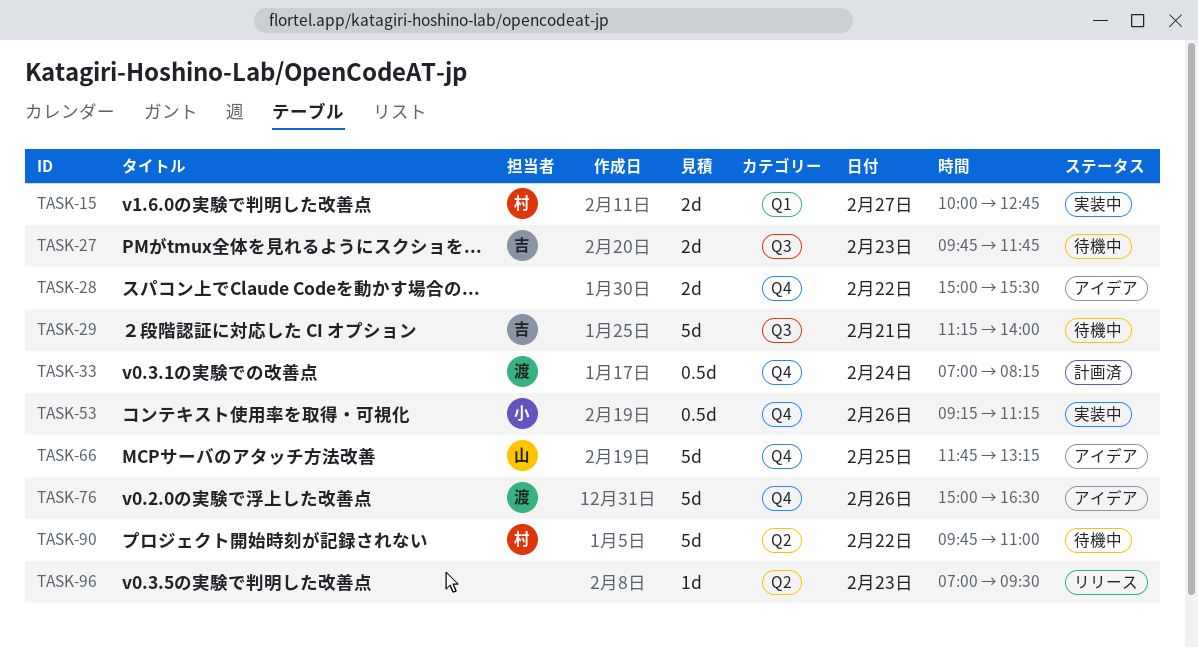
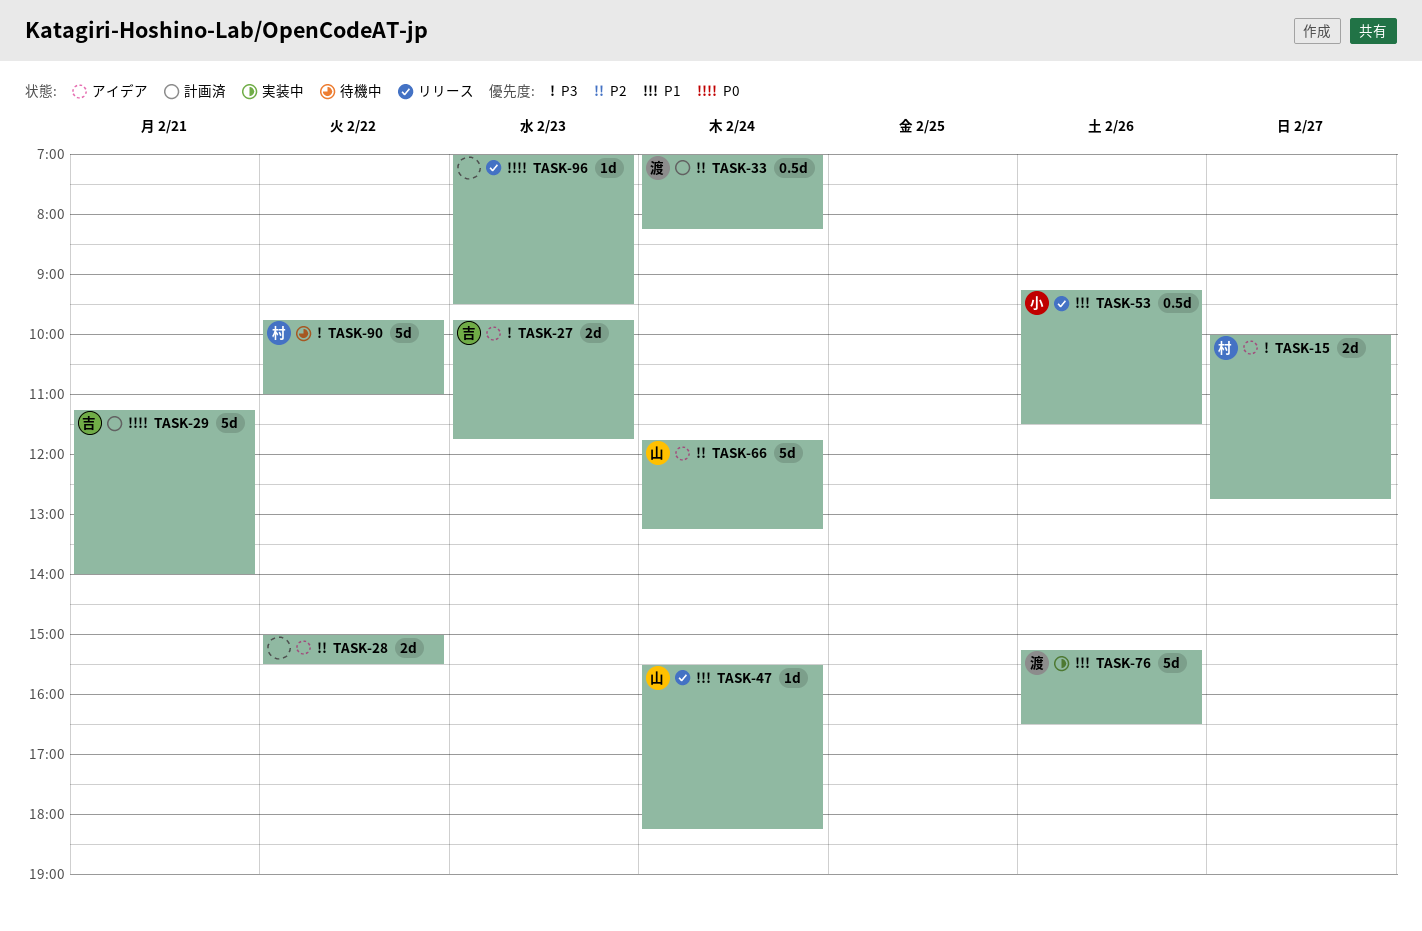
TASK-15, status: 実装中 -> アイデア
TASK-27, status: 待機中 -> アイデア
TASK-29, status: 待機中 -> 計画済
TASK-47: none -> present
TASK-53, status: 実装中 -> リリース
TASK-53, ends: 11:15 -> 11:30
TASK-66, day: Feb 25 -> Feb 24
TASK-76, status: アイデア -> 実装中
TASK-76, begins: 15:00 -> 15:15

